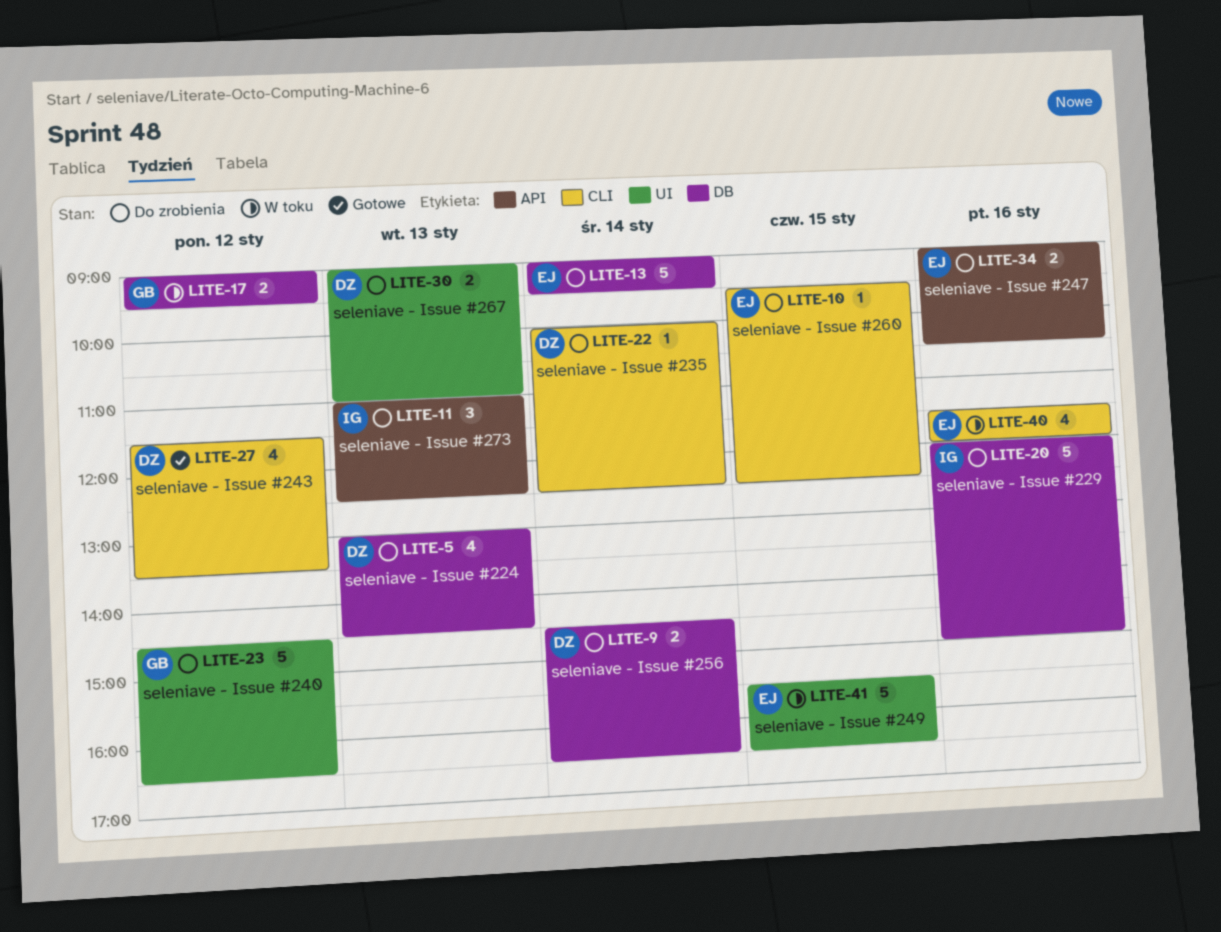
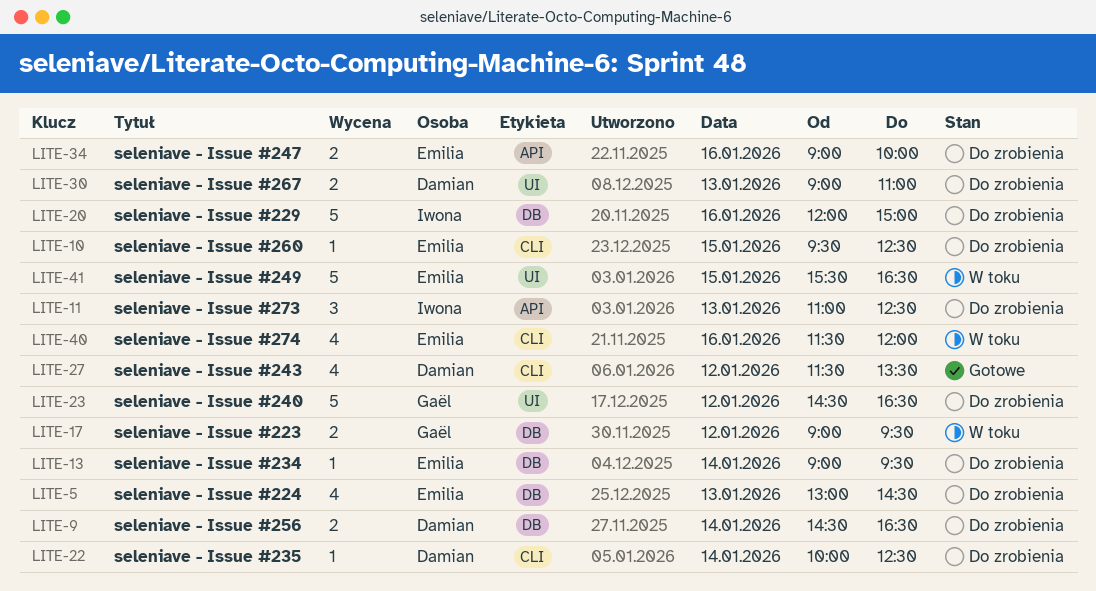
LITE-5, owner: Damian -> Emilia
LITE-13, estimate: 5 -> 1
LITE-34, ends: 10:30 -> 10:00

